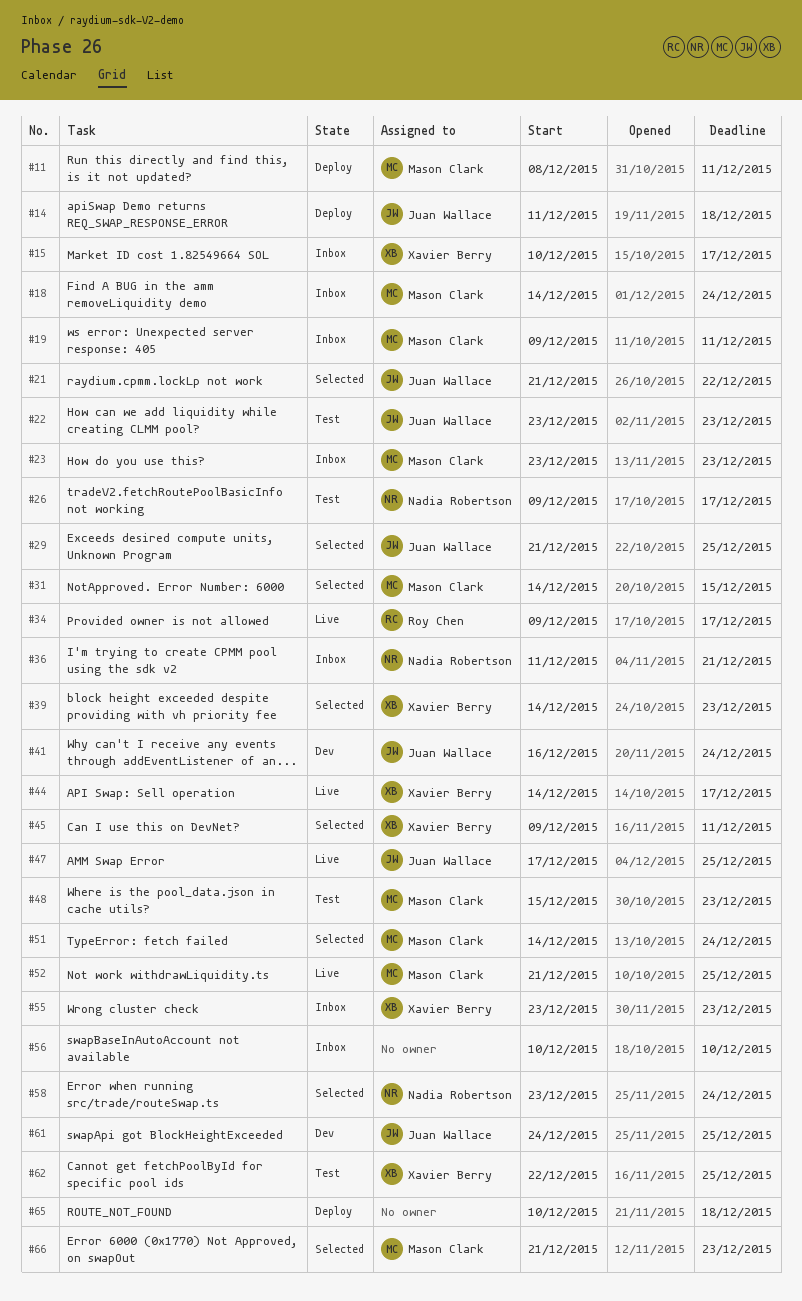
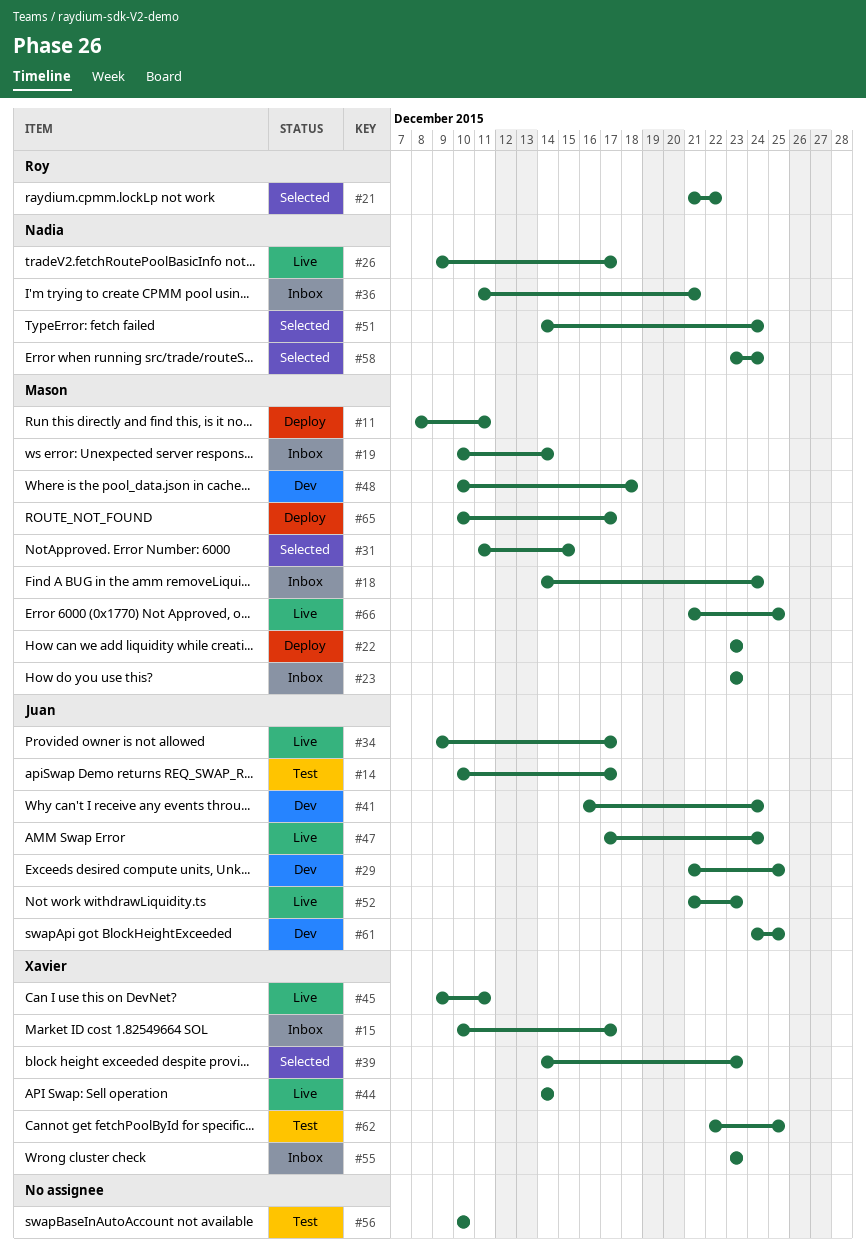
#14, status: Deploy -> Test
#14, start: Dec 11 -> Dec 10
#14, due: Dec 18 -> Dec 17
#19, start: Dec 9 -> Dec 10
#19, due: Dec 11 -> Dec 14
#21, owner: Juan Wallace -> Roy Chen
#22, status: Test -> Deploy
#22, owner: Juan Wallace -> Mason Clark
#26, status: Test -> Live
#29, status: Selected -> Dev
#31, start: Dec 14 -> Dec 11
#34, owner: Roy Chen -> Juan Wallace
#44, due: Dec 17 -> Dec 14
#45, status: Selected -> Live
#47, due: Dec 25 -> Dec 24
#48, status: Test -> Dev
#48, start: Dec 15 -> Dec 10
#48, due: Dec 23 -> Dec 18
#51, owner: Mason Clark -> Nadia Robertson
#52, owner: Mason Clark -> Juan Wallace
#52, due: Dec 25 -> Dec 23
#56, status: Inbox -> Test
#65, owner: none -> Mason Clark
#65, due: Dec 18 -> Dec 17
#66, status: Selected -> Live
#66, due: Dec 23 -> Dec 25

